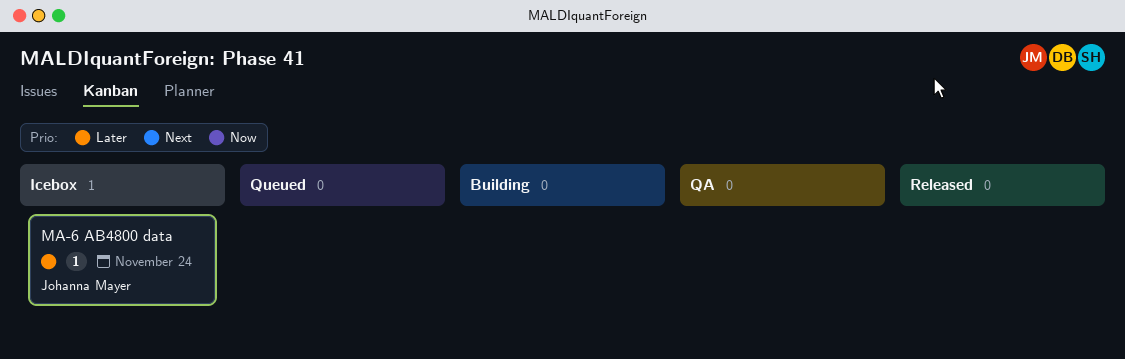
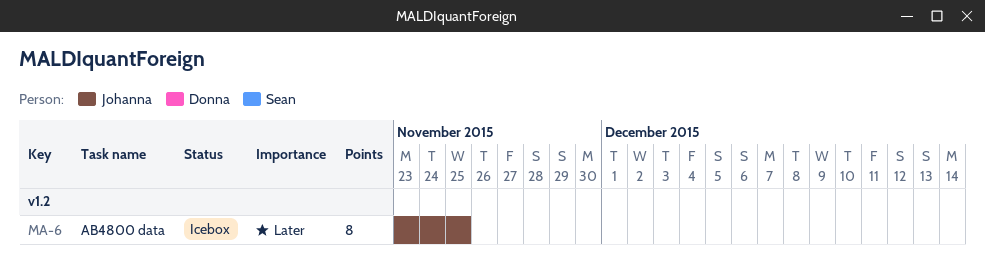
MA-6, estimate: 1 -> 8
MA-6, due: Nov 24 -> Nov 25

